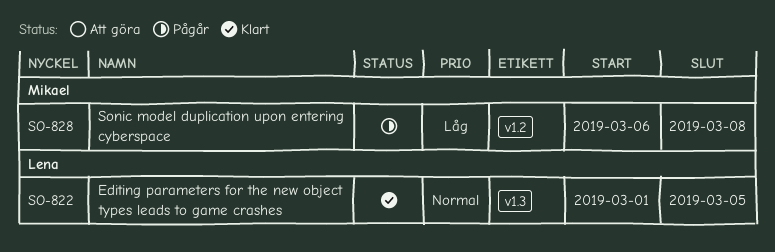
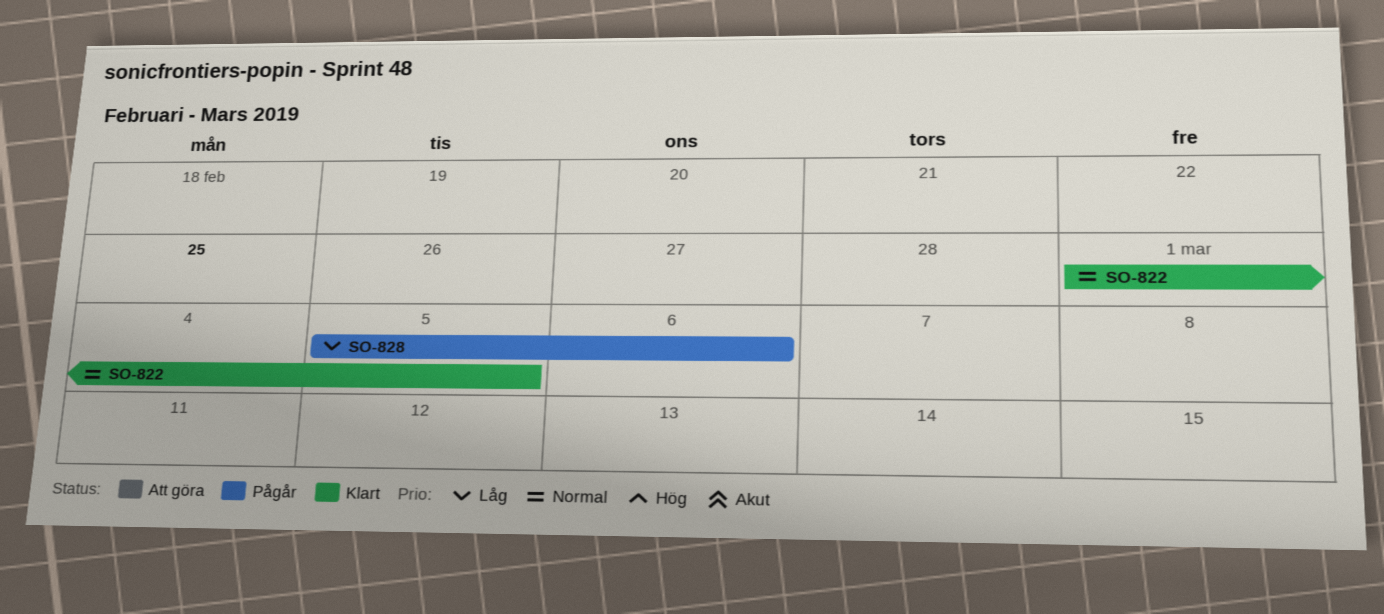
SO-828, start: Mar 6 -> Mar 5
SO-828, due: Mar 8 -> Mar 6

